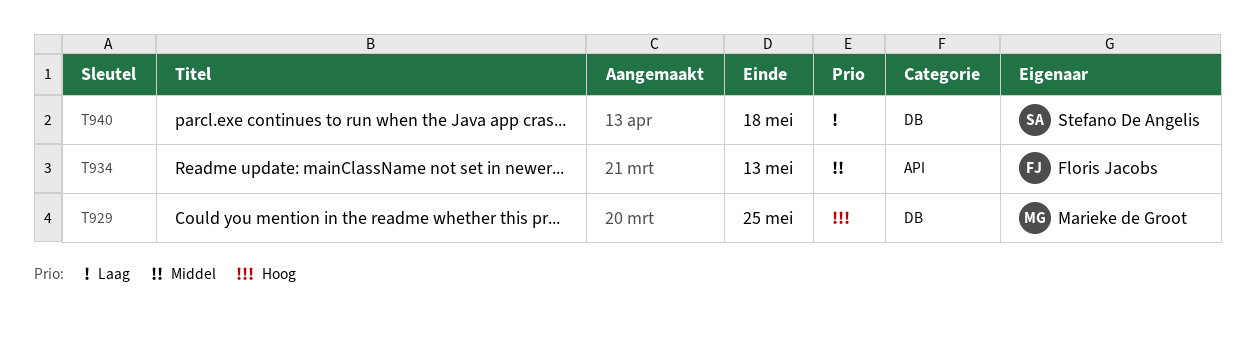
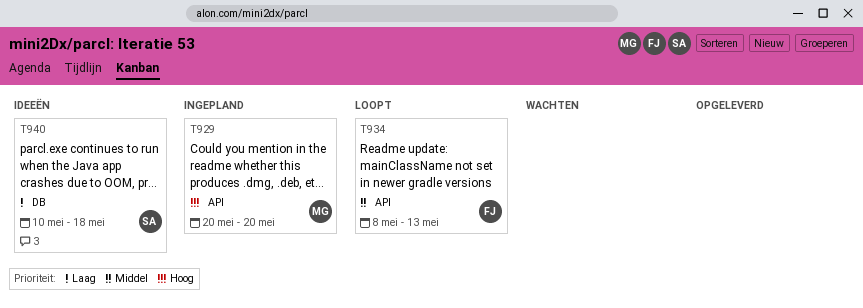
T929, label: DB -> API
T929, due: May 25 -> May 20

